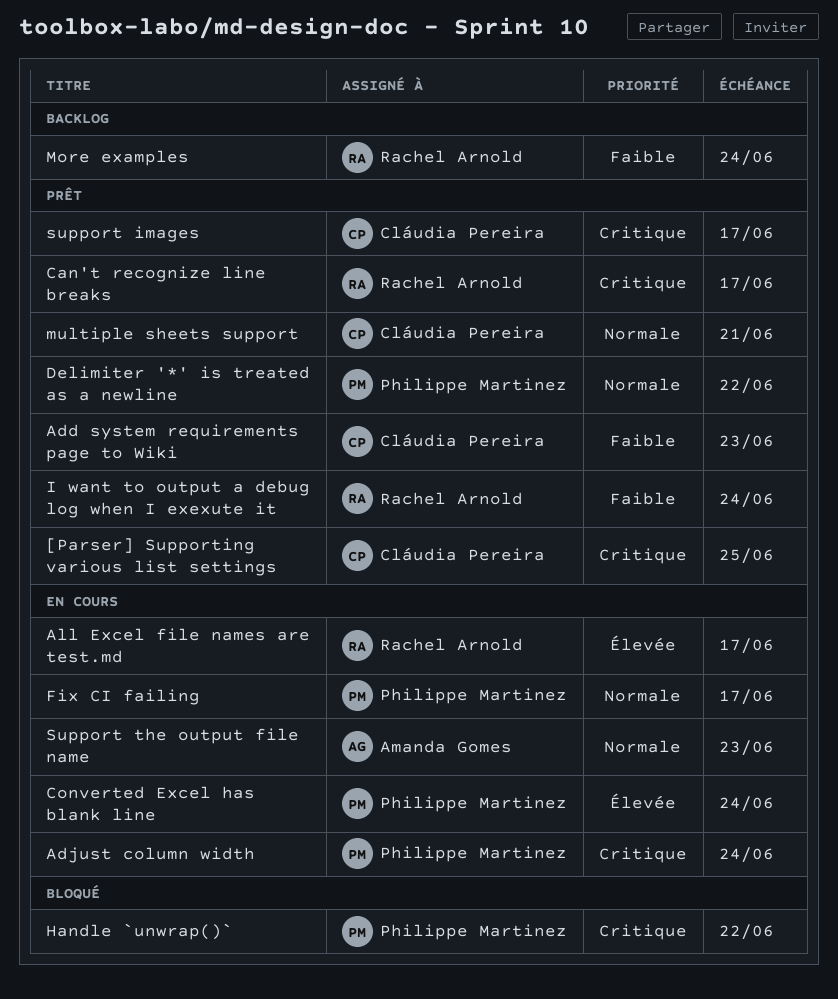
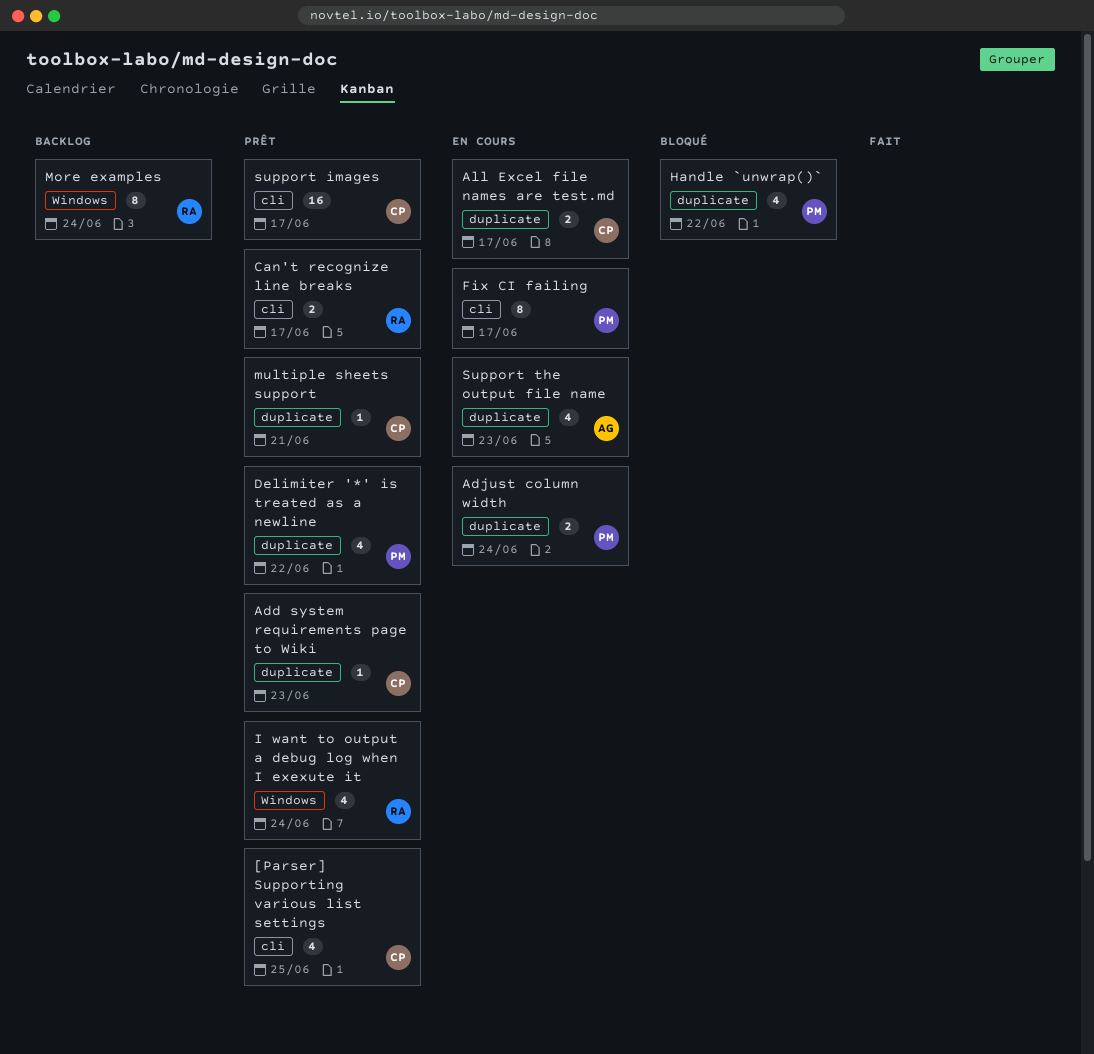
All Excel file names are test.md, owner: Rachel Arnold -> Cláudia Pereira
Converted Excel has blank line: present -> none

